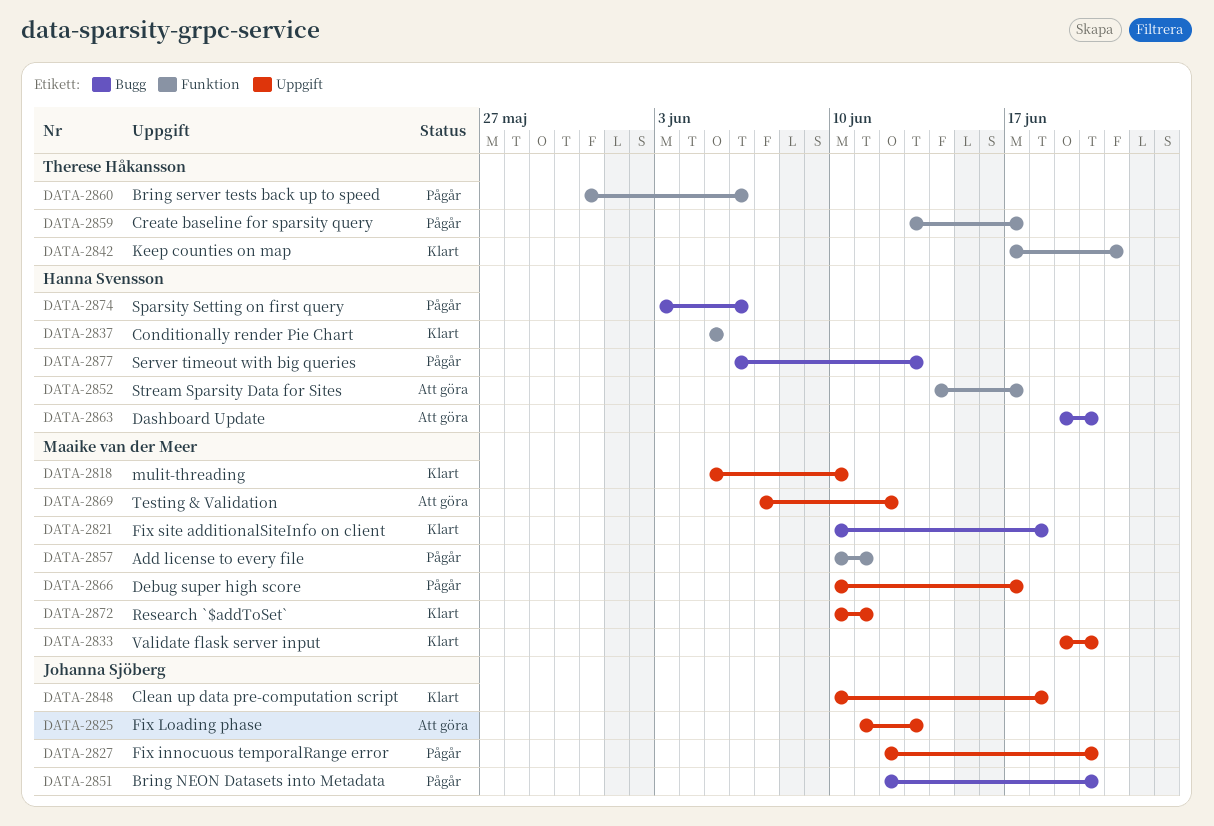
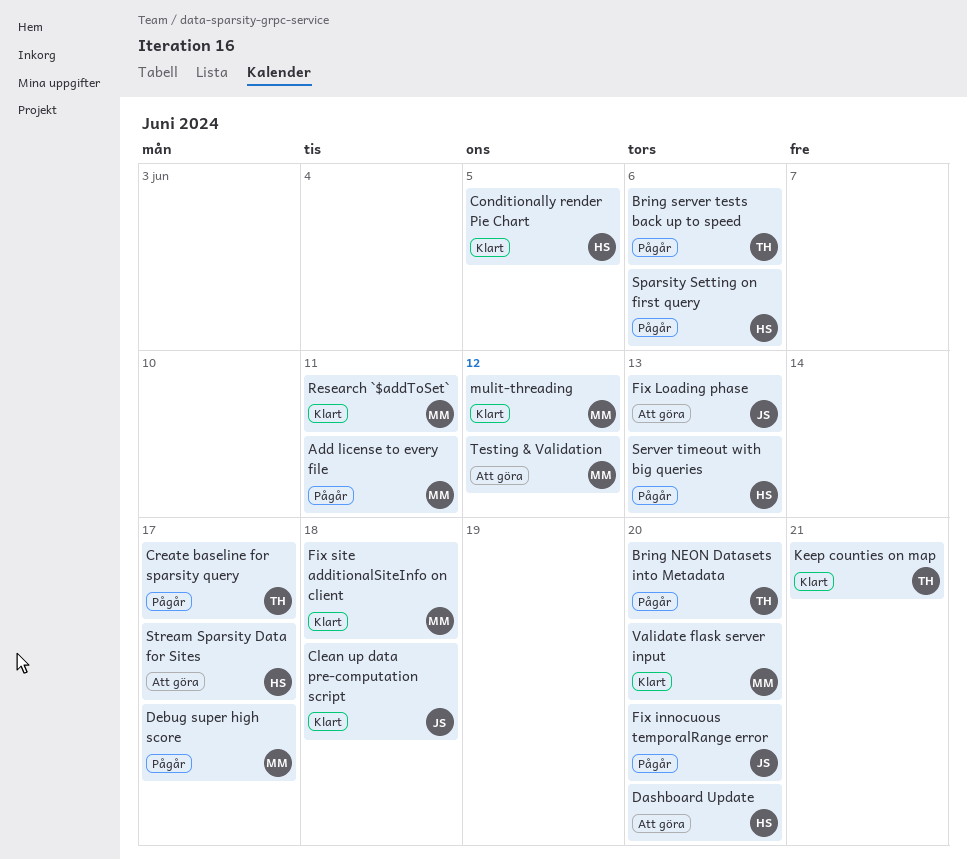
Bring NEON Datasets into Metadata, owner: Johanna Sjöberg -> Therese Håkansson
mulit-threading, due: Jun 10 -> Jun 12

